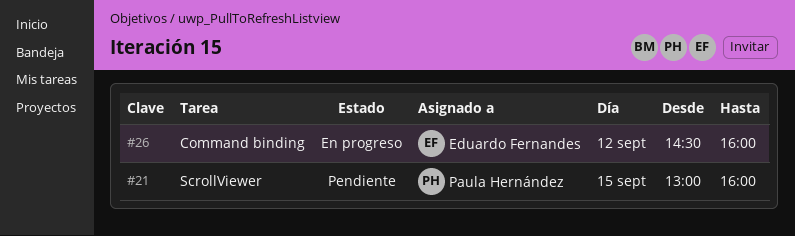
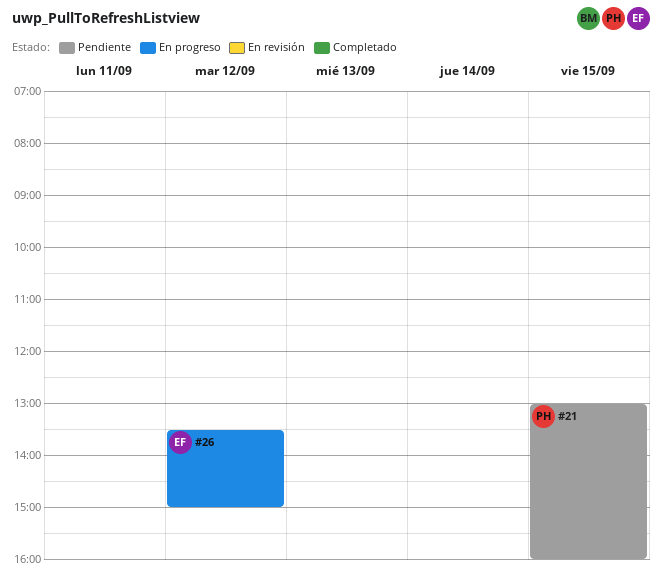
#26, begins: 14:30 -> 13:30
#26, ends: 16:00 -> 15:00

